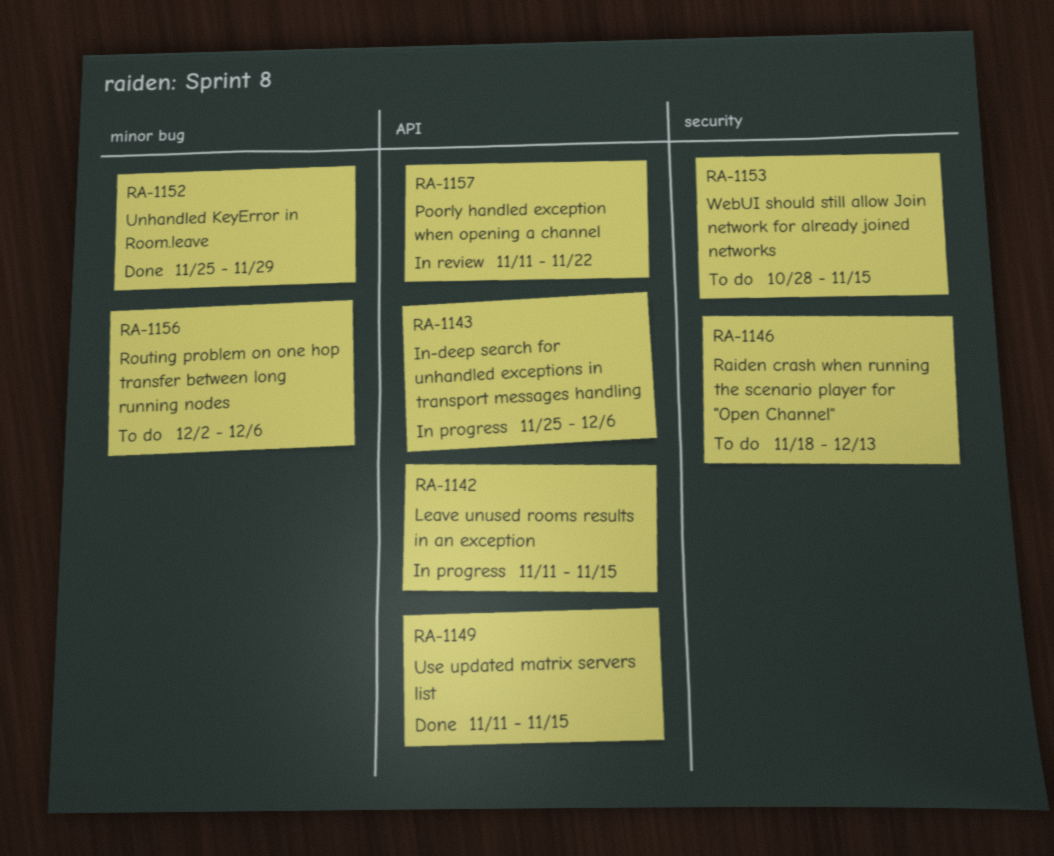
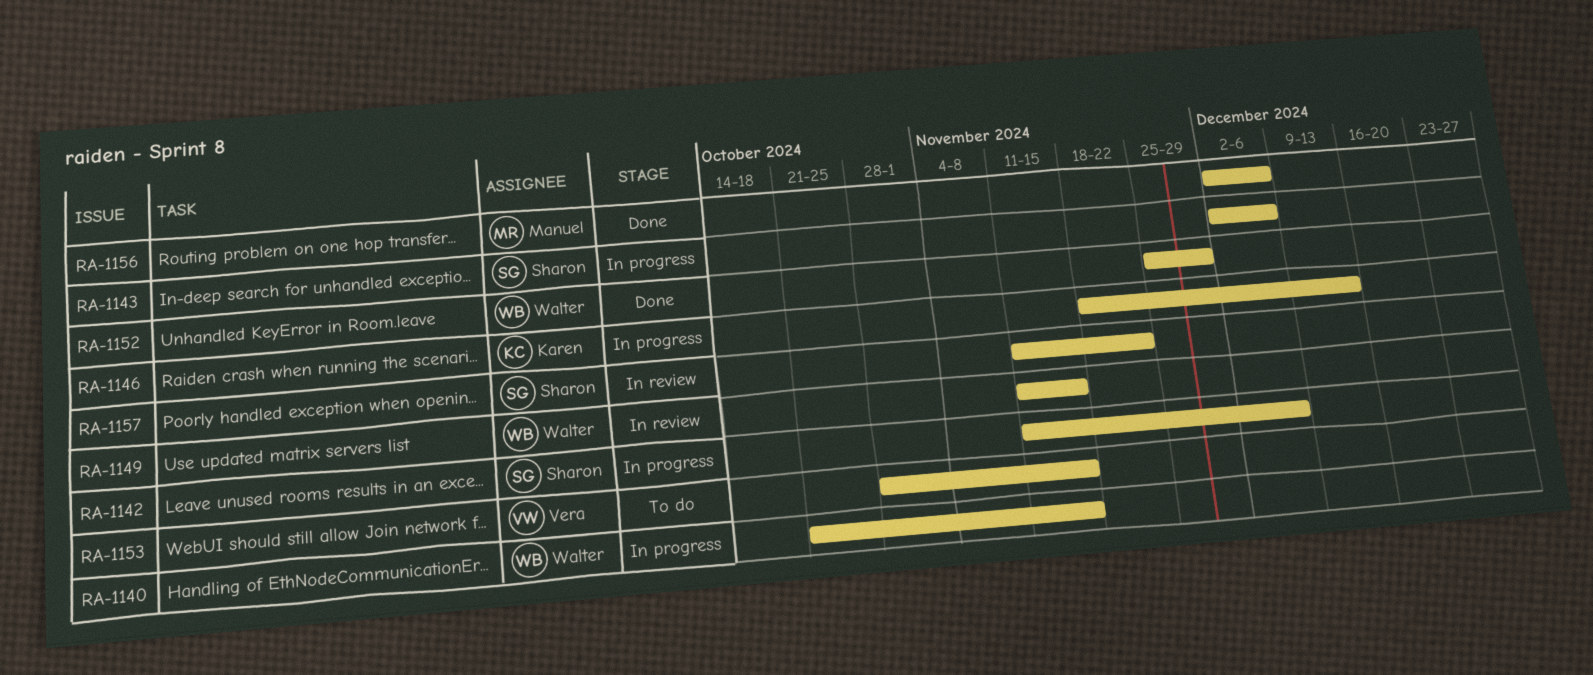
RA-1140: none -> present
RA-1142, due: Nov 15 -> Dec 6
RA-1143, start: Nov 25 -> Dec 2
RA-1146, status: To do -> In progress
RA-1149, status: Done -> In review
RA-1156, status: To do -> Done

